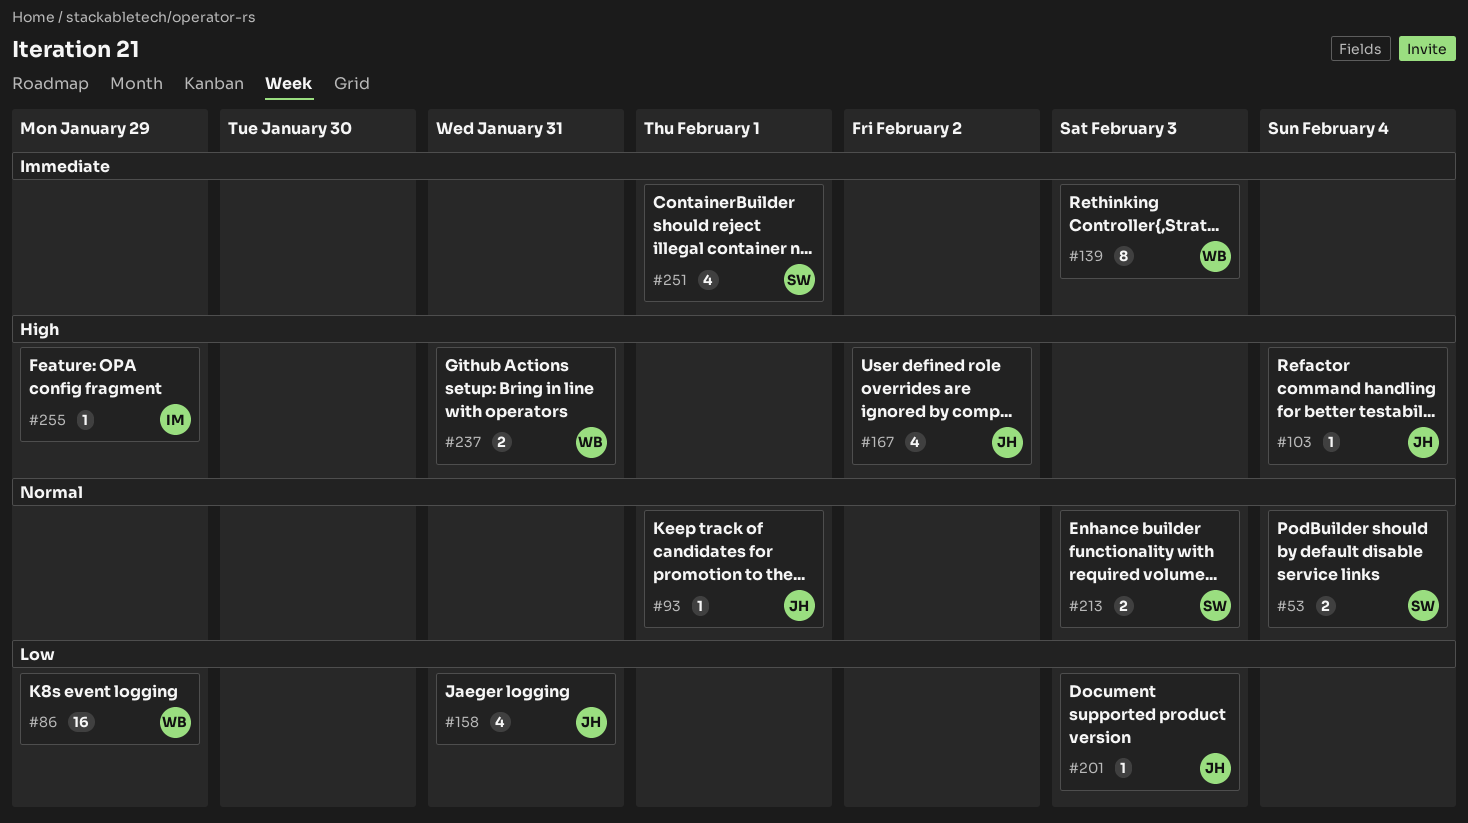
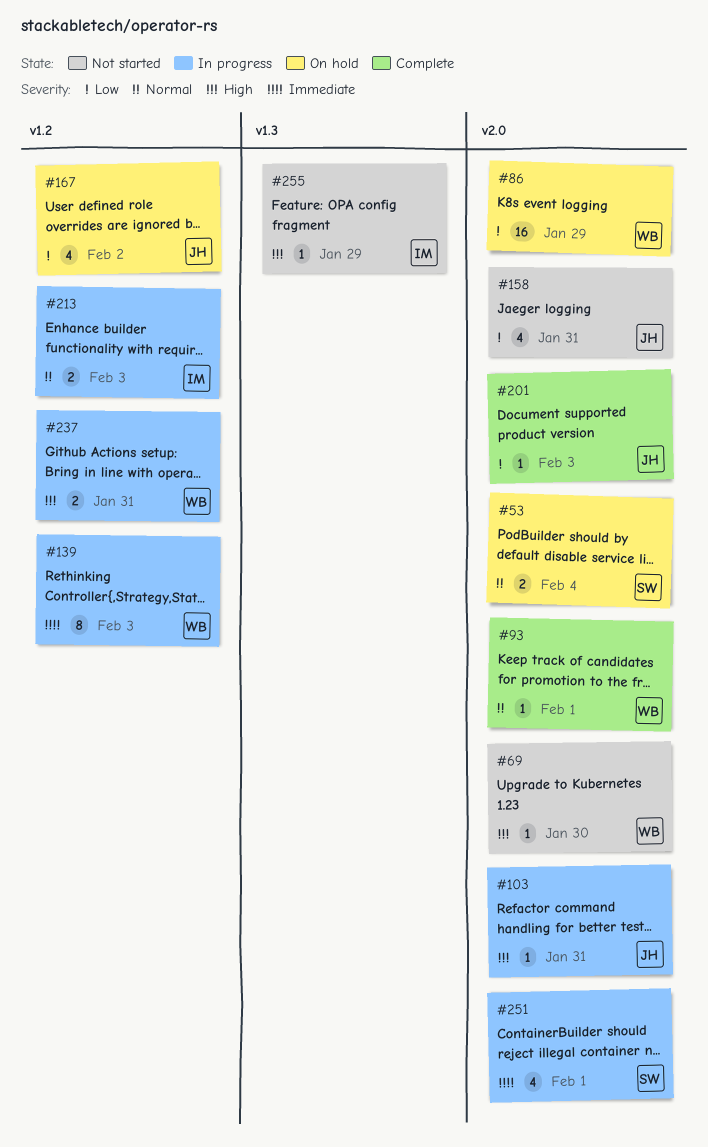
#69: none -> present
#93, owner: JH -> WB
#103, due: Feb 4 -> Jan 31
#167, priority: High -> Low
#213, owner: SW -> IM

